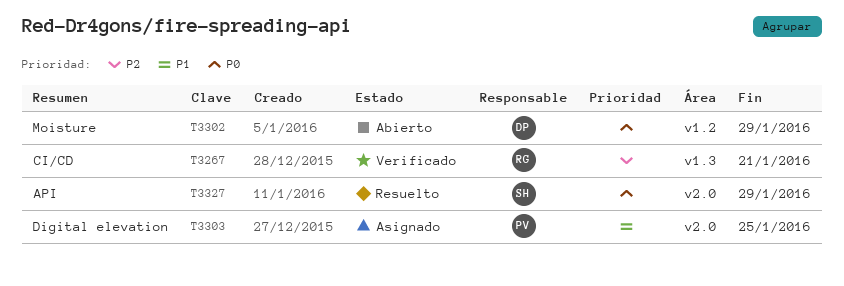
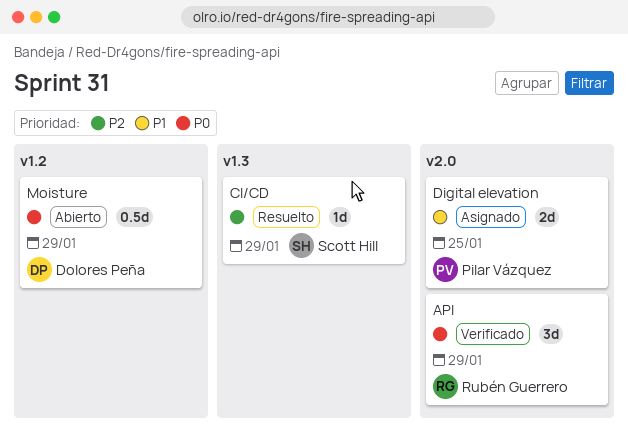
API, status: Resuelto -> Verificado
API, owner: Scott Hill -> Rubén Guerrero
CI/CD, status: Verificado -> Resuelto
CI/CD, owner: Rubén Guerrero -> Scott Hill
CI/CD, due: Jan 21 -> Jan 29

